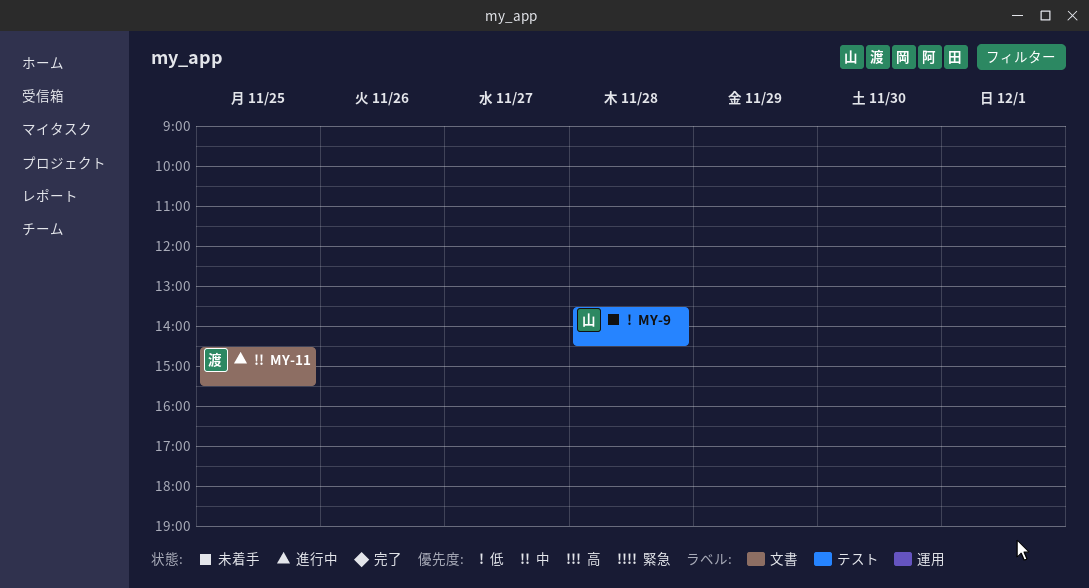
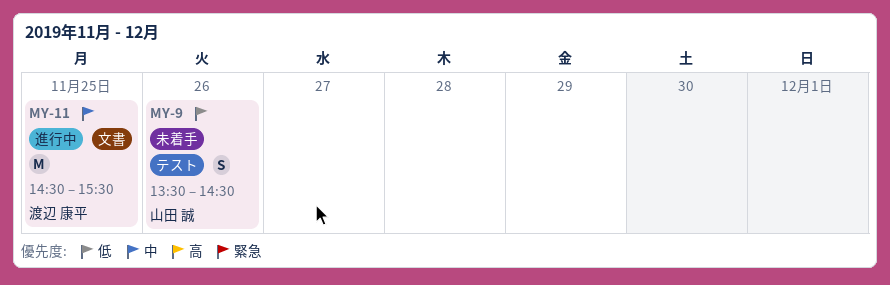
MY-9, day: Nov 28 -> Nov 26

